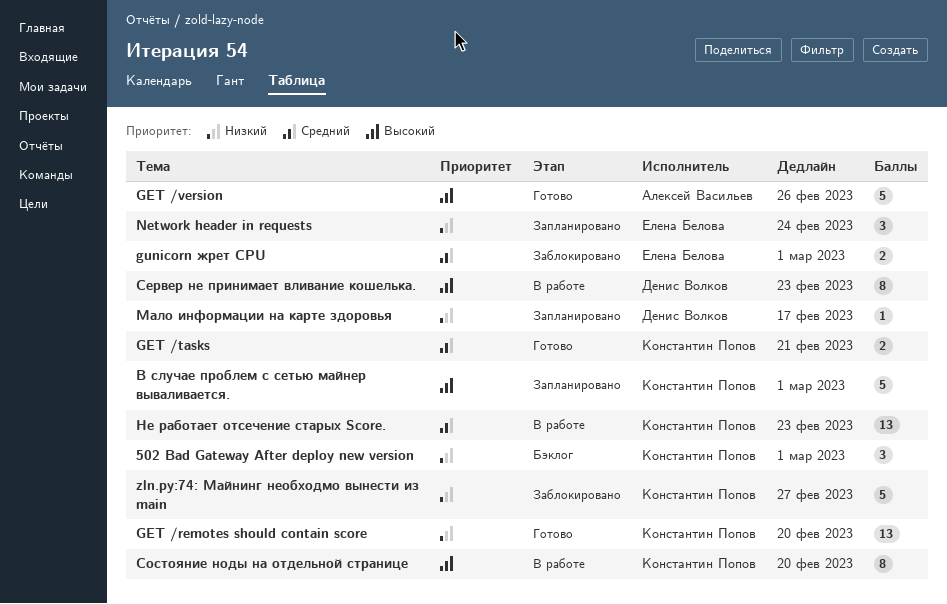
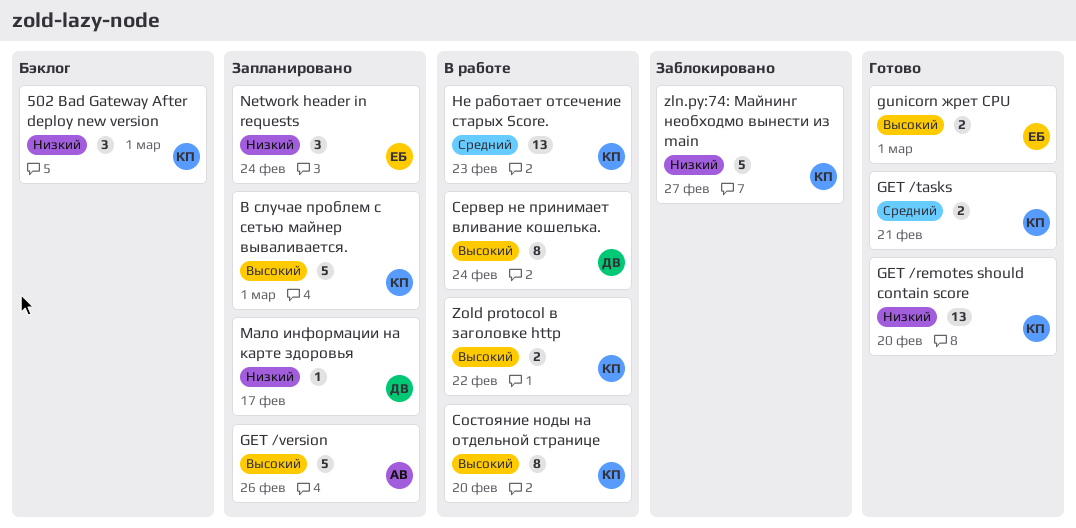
GET /version, status: Готово -> Запланировано
gunicorn жрет CPU, status: Заблокировано -> Готово
gunicorn жрет CPU, priority: Средний -> Высокий
Zold protocol в заголовке http: none -> present
Сервер не принимает вливание кошелька., due: Feb 23 -> Feb 24

